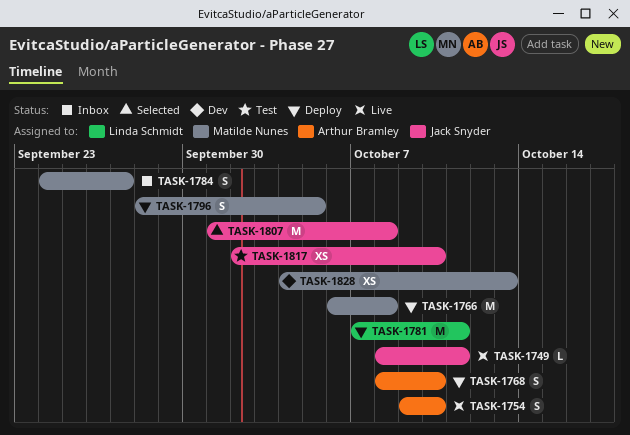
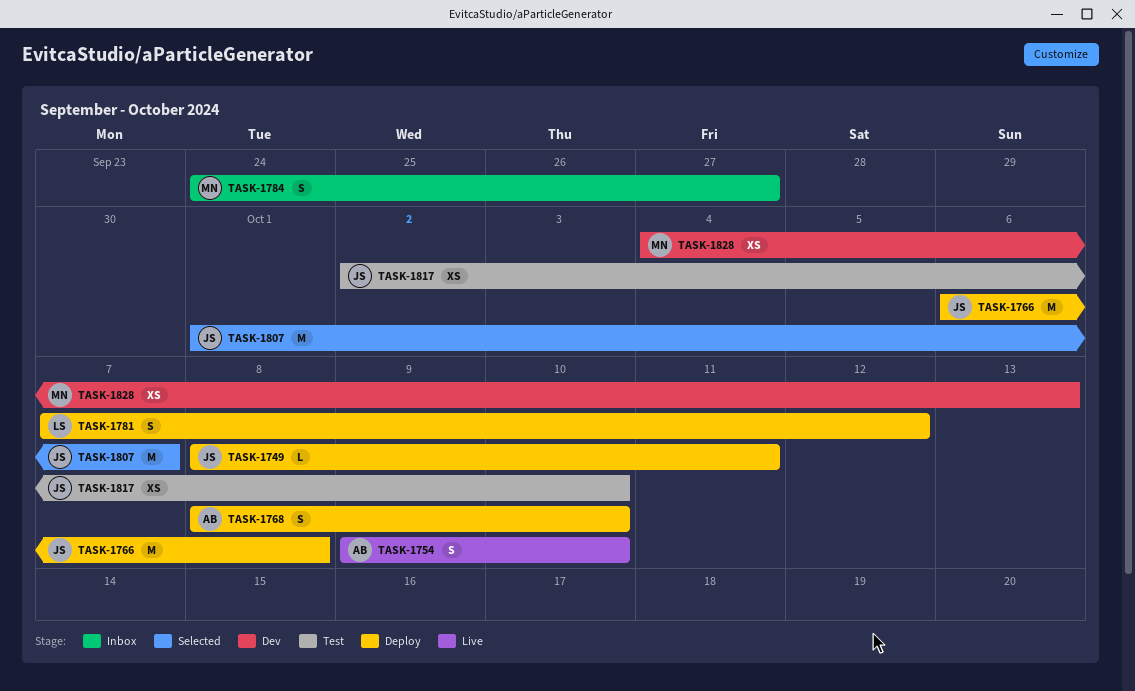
TASK-1749, status: Live -> Deploy
TASK-1766, owner: Matilde Nunes -> Jack Snyder
TASK-1781, estimate: M -> S
TASK-1781, due: Oct 11 -> Oct 12
TASK-1796: present -> none
TASK-1807, due: Oct 8 -> Oct 7

